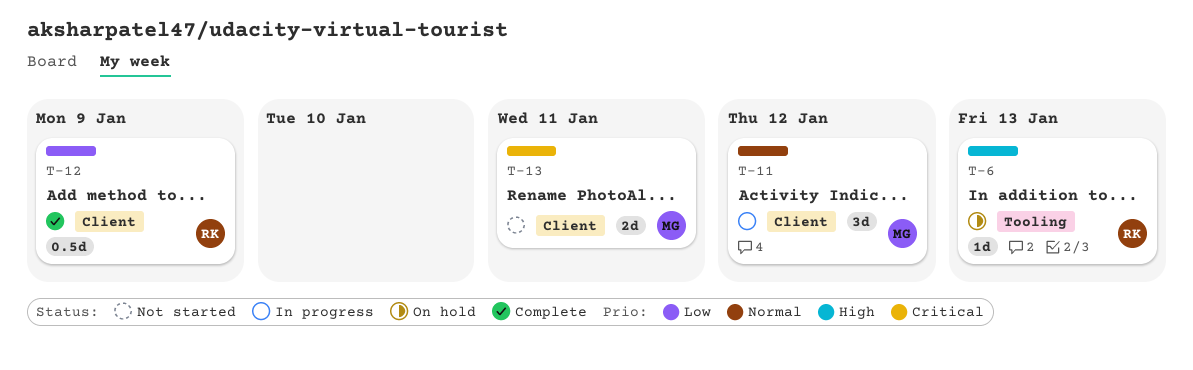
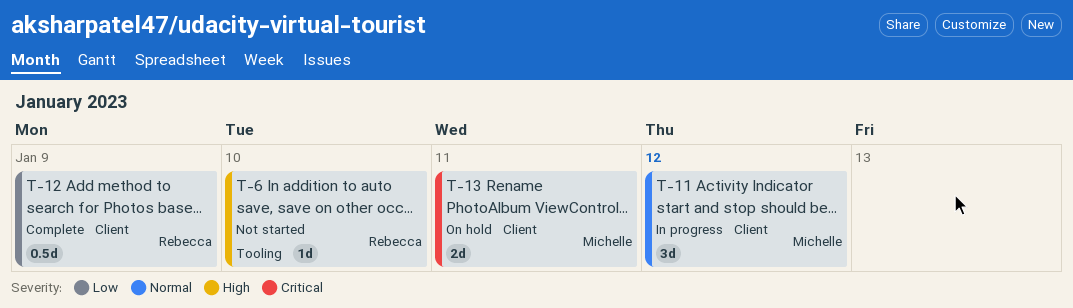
T-6, status: On hold -> Not started
T-6, due: Jan 13 -> Jan 10
T-13, status: Not started -> On hold

